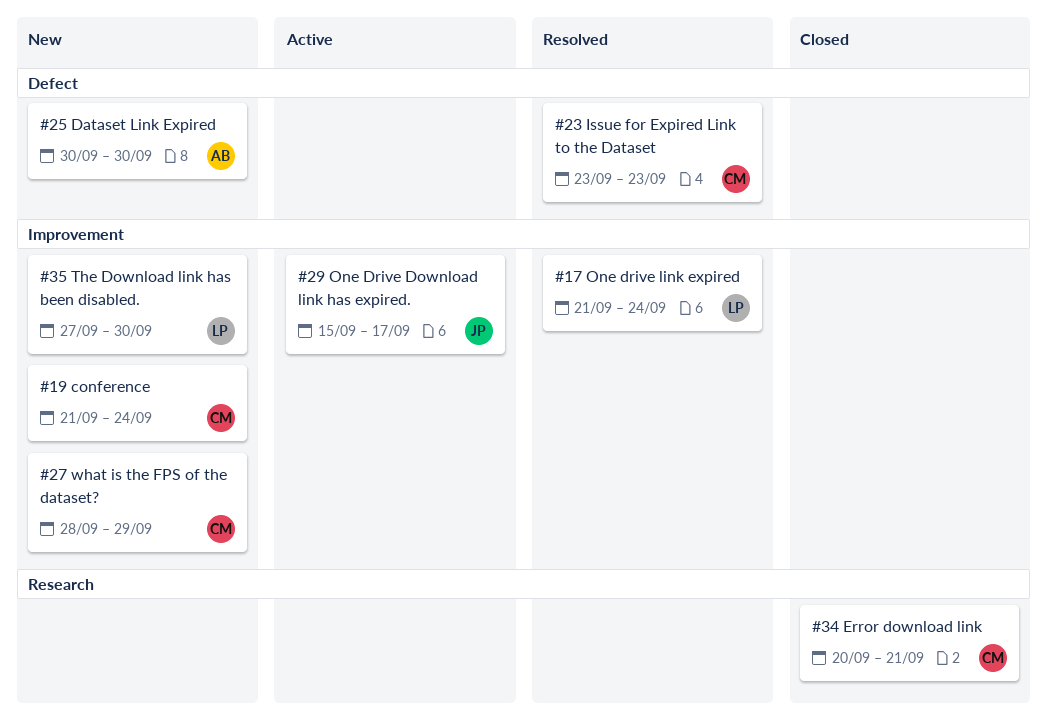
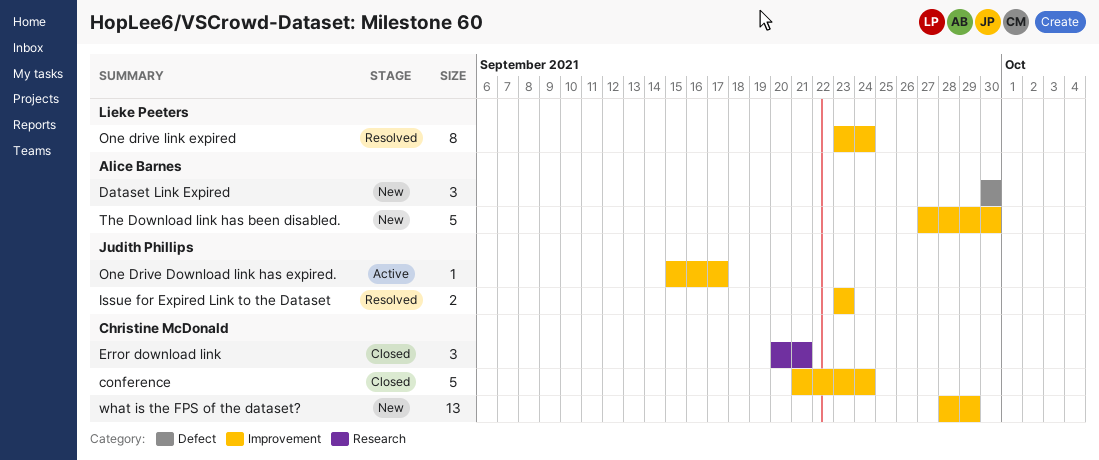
conference, status: New -> Closed
Issue for Expired Link to the Dataset, owner: Christine McDonald -> Judith Phillips
Issue for Expired Link to the Dataset, label: Defect -> Improvement
One drive link expired, start: Sep 21 -> Sep 23
The Download link has been disabled., owner: Lieke Peeters -> Alice Barnes

